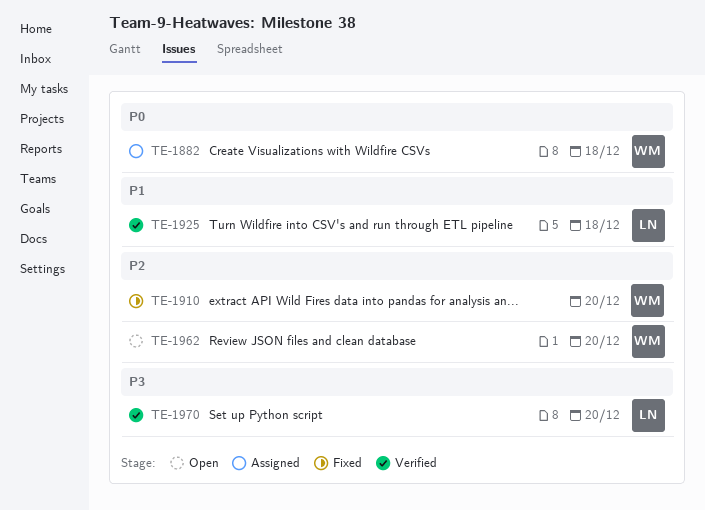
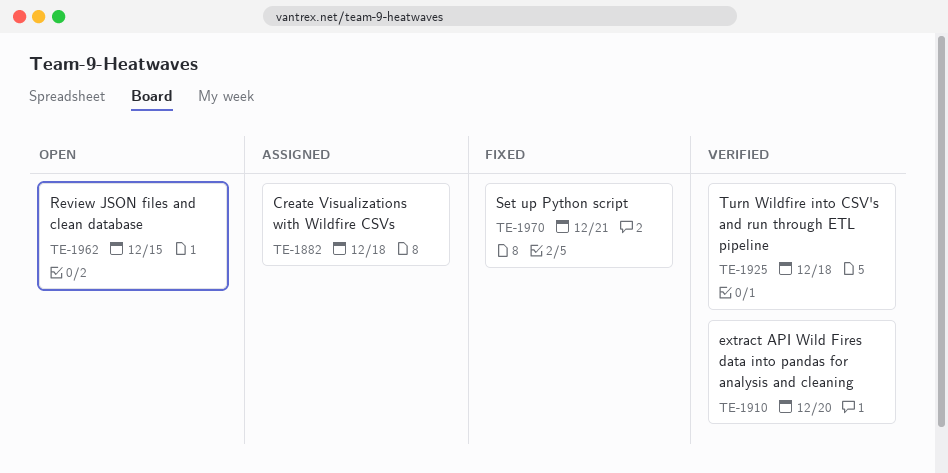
TE-1910, status: Fixed -> Verified
TE-1962, due: Dec 20 -> Dec 15
TE-1970, status: Verified -> Fixed
TE-1970, due: Dec 20 -> Dec 21

